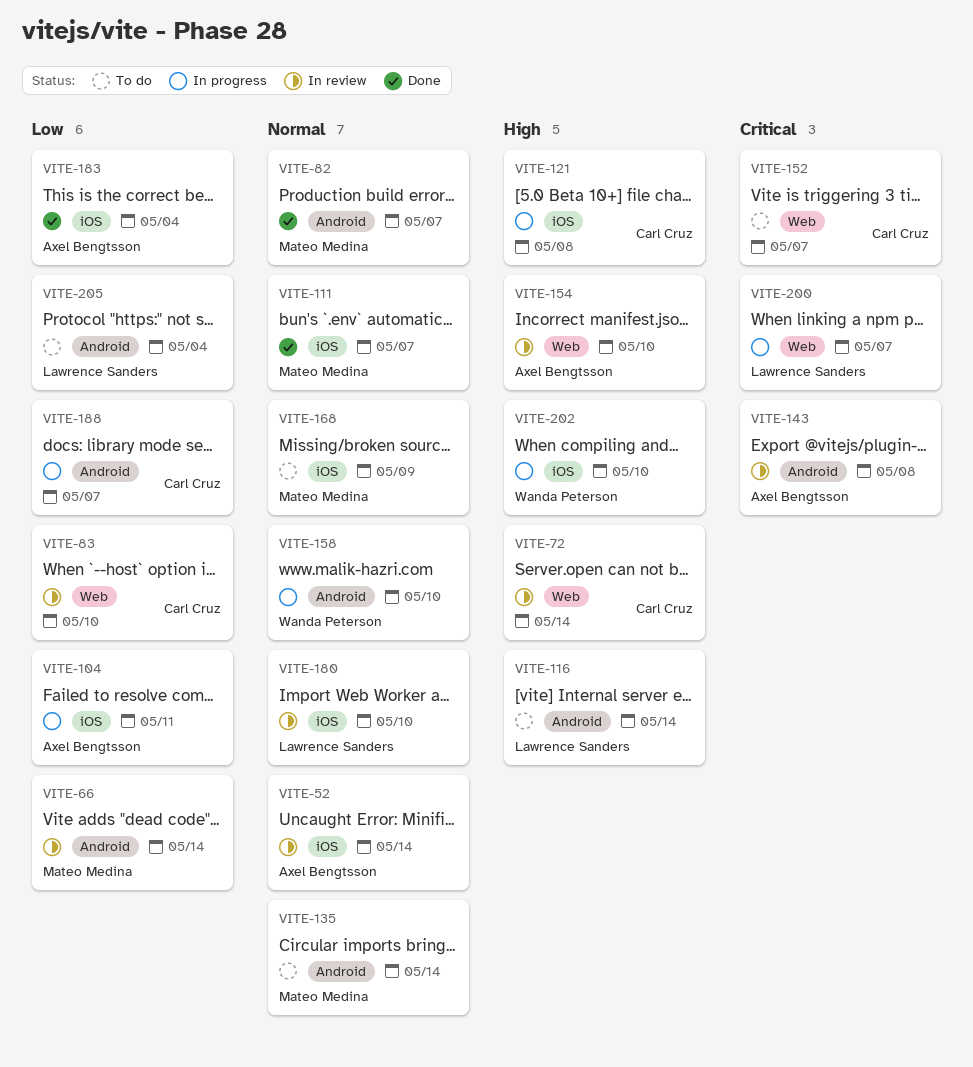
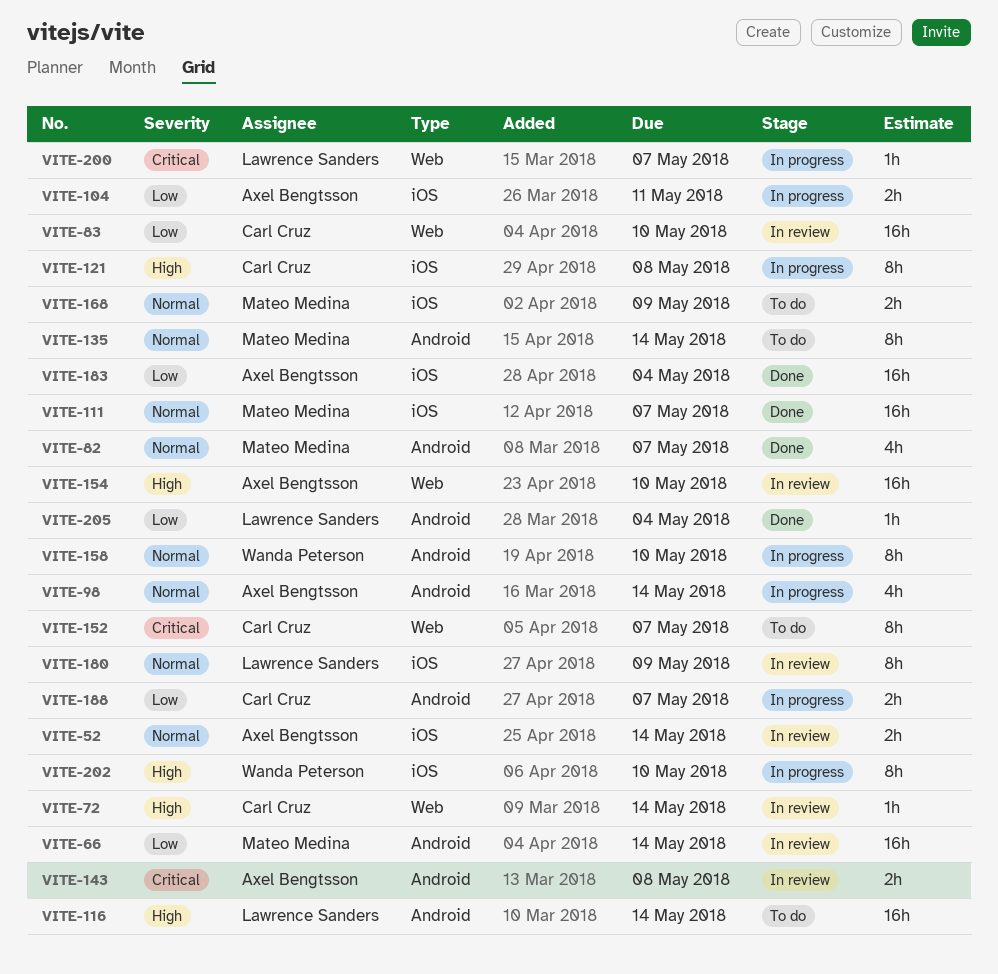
VITE-98: none -> present
VITE-180, due: May 10 -> May 9
VITE-205, status: To do -> Done

